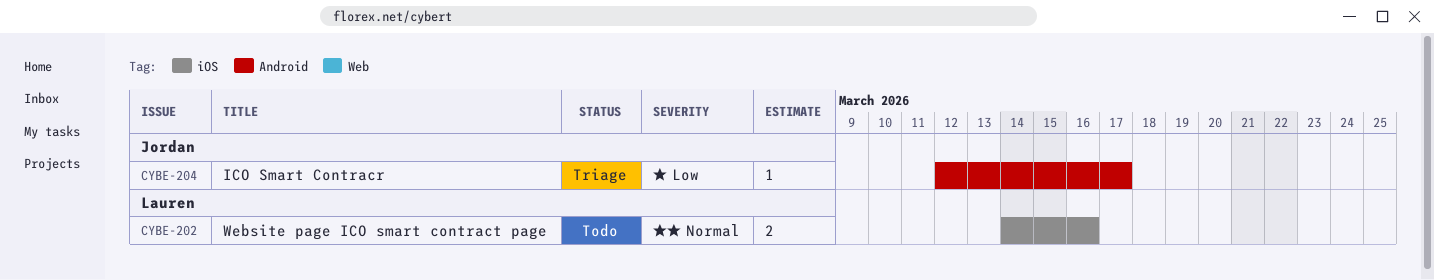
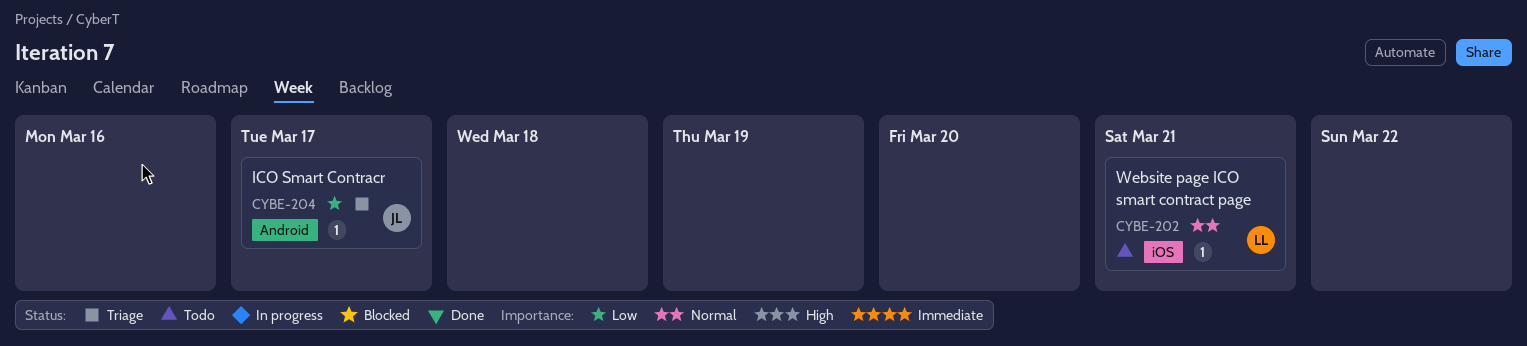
CYBE-202, estimate: 2 -> 1
CYBE-202, due: Mar 16 -> Mar 21

